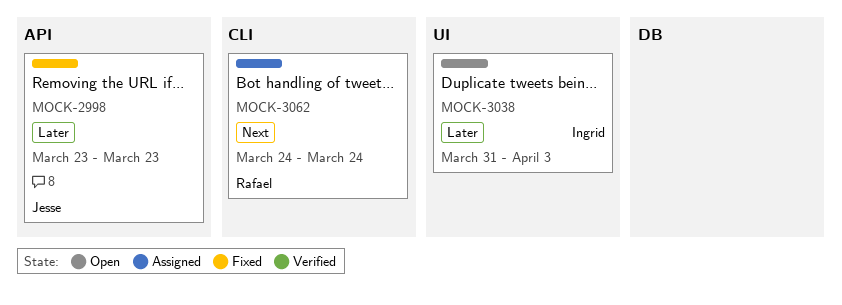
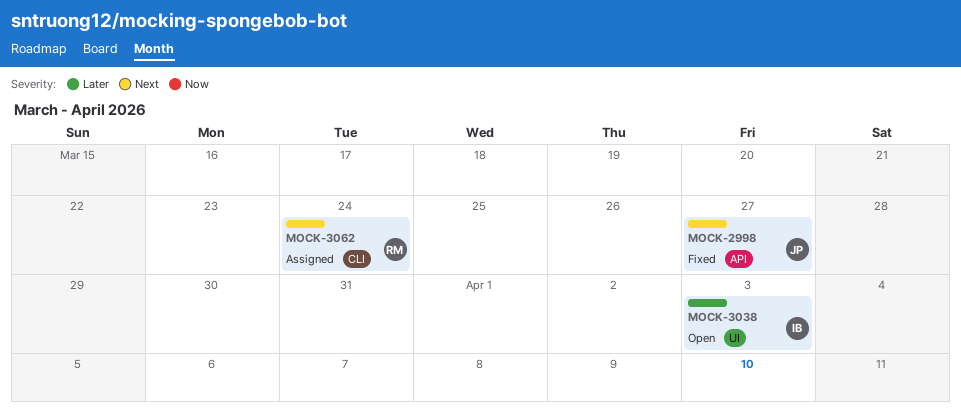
MOCK-2998, priority: Later -> Next
MOCK-2998, due: Mar 23 -> Mar 27

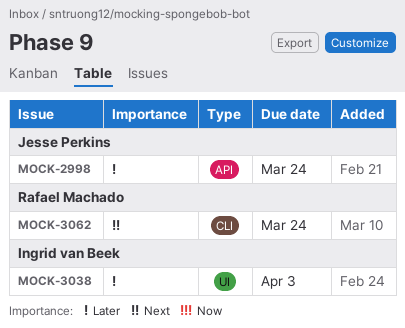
MOCK-2998, priority: Next -> Later
MOCK-2998, due: Mar 27 -> Mar 24

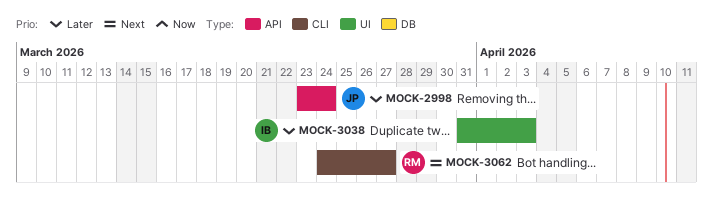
MOCK-3062, due: Mar 24 -> Mar 27

